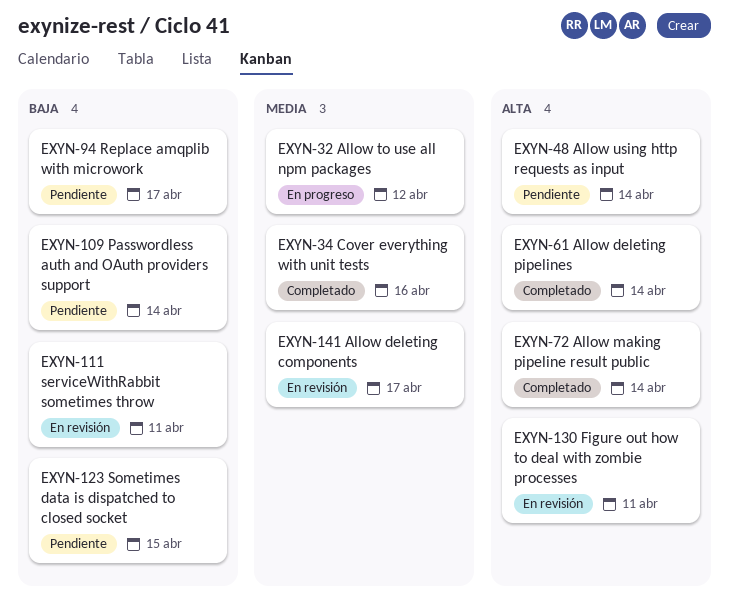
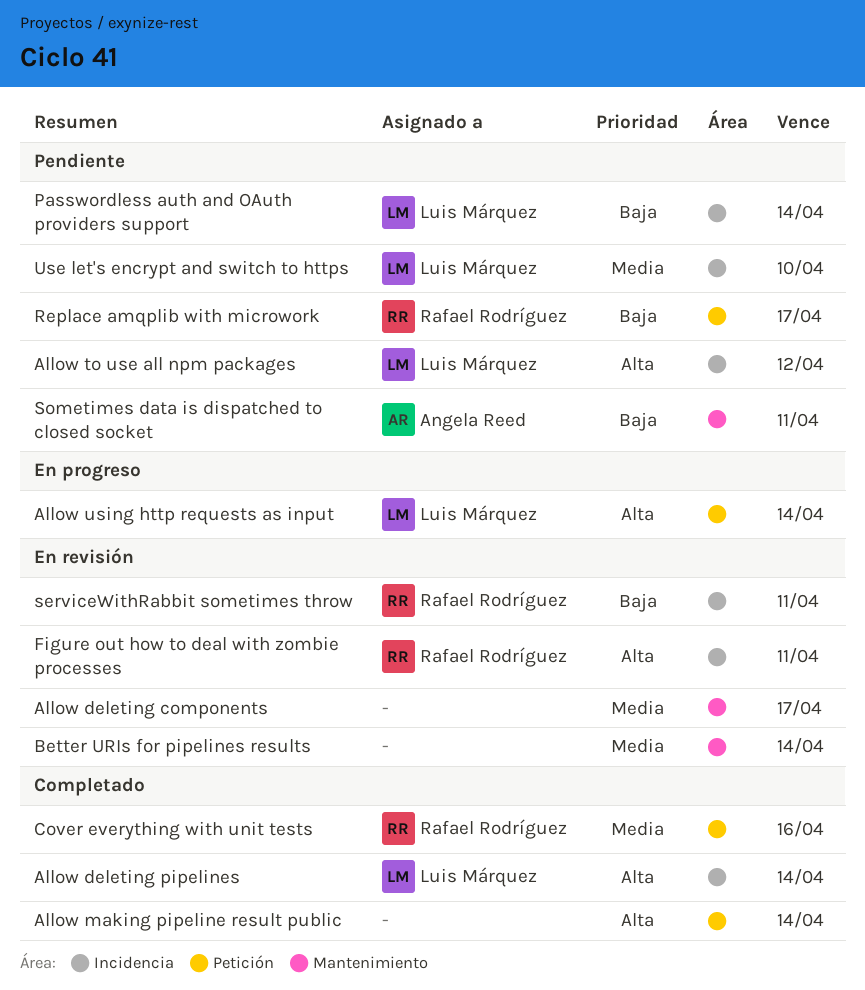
Allow to use all npm packages, status: En progreso -> Pendiente
Allow to use all npm packages, priority: Media -> Alta
Allow using http requests as input, status: Pendiente -> En progreso
Better URIs for pipelines results: none -> present
Sometimes data is dispatched to closed socket, due: Apr 15 -> Apr 11
Use let's encrypt and switch to https: none -> present

